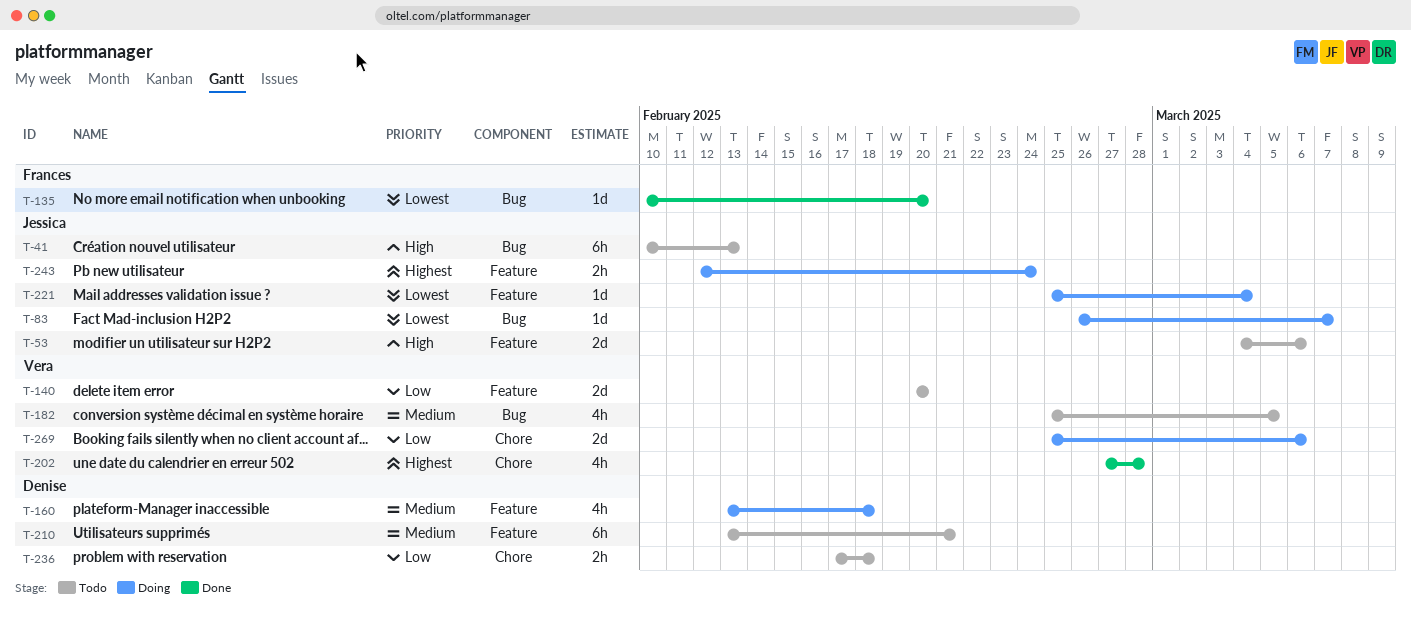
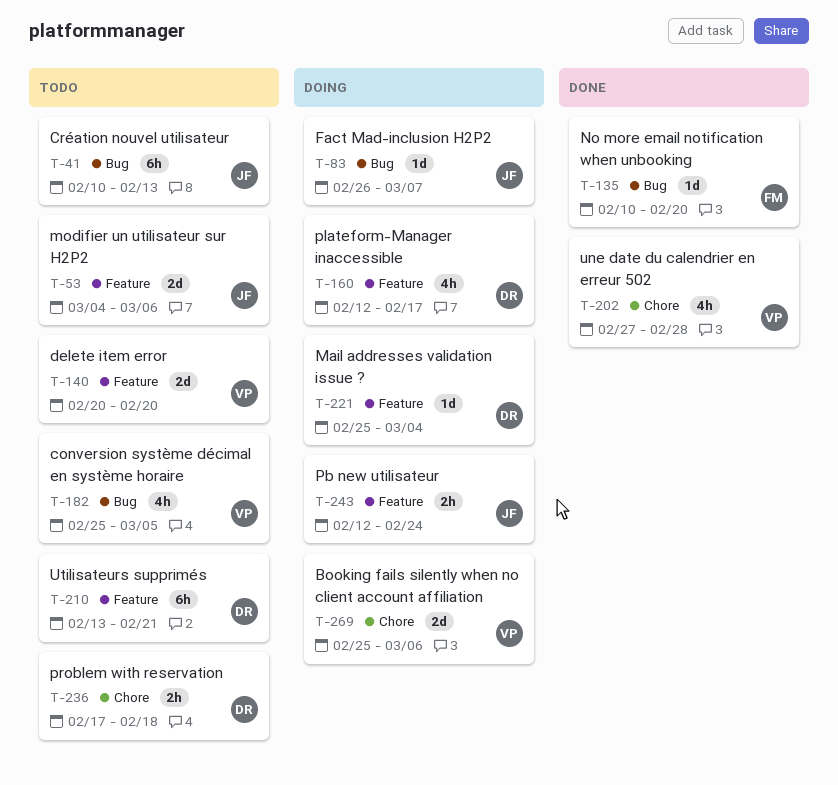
T-160, start: Feb 13 -> Feb 12
T-160, due: Feb 18 -> Feb 17
T-221, owner: Jessica -> Denise

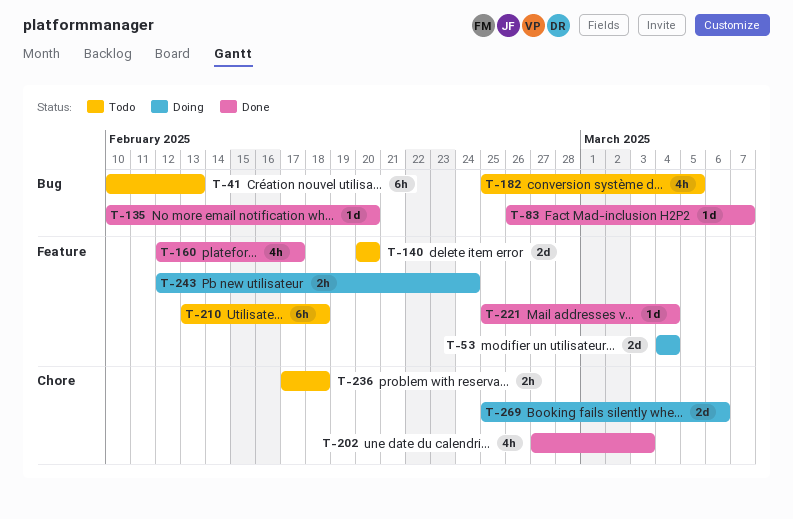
T-53, status: Todo -> Doing
T-53, due: Mar 6 -> Mar 4
T-83, status: Doing -> Done
T-160, status: Doing -> Done
T-202, due: Feb 28 -> Mar 3
T-210, due: Feb 21 -> Feb 18
T-221, status: Doing -> Done

